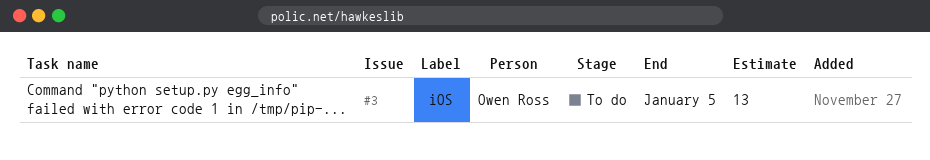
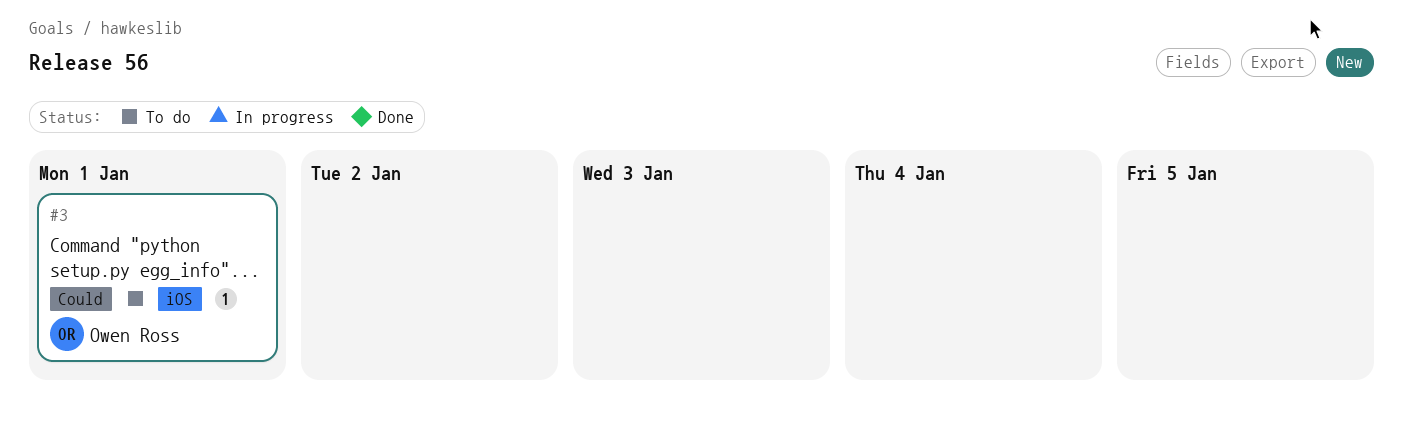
#3, estimate: 13 -> 1
#3, due: Jan 5 -> Jan 1

